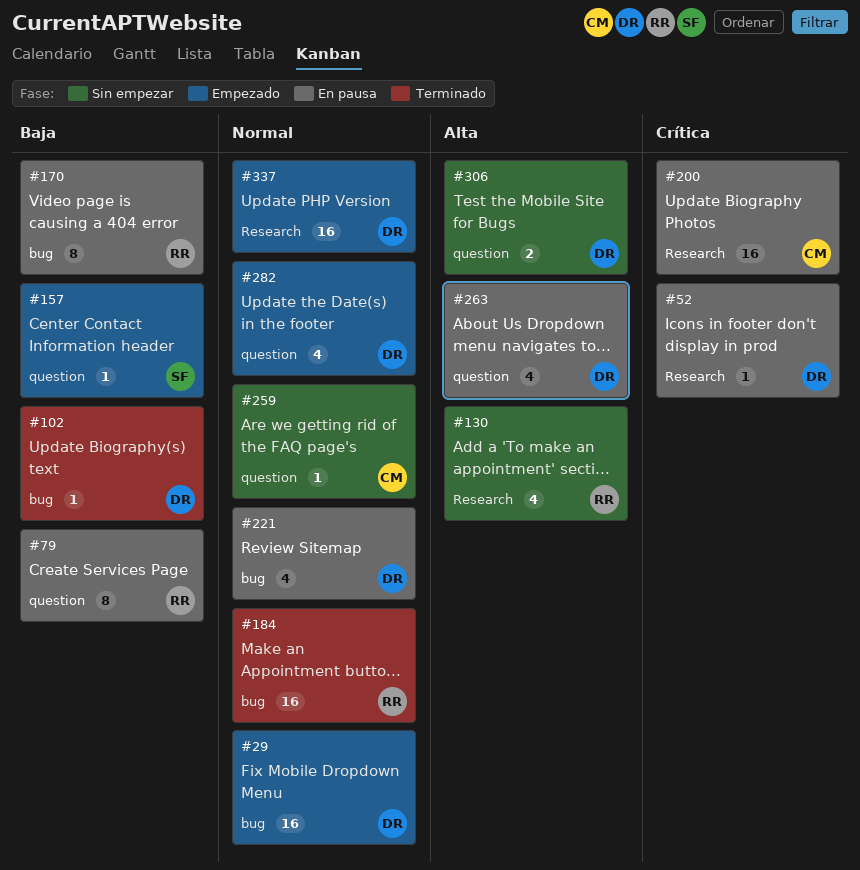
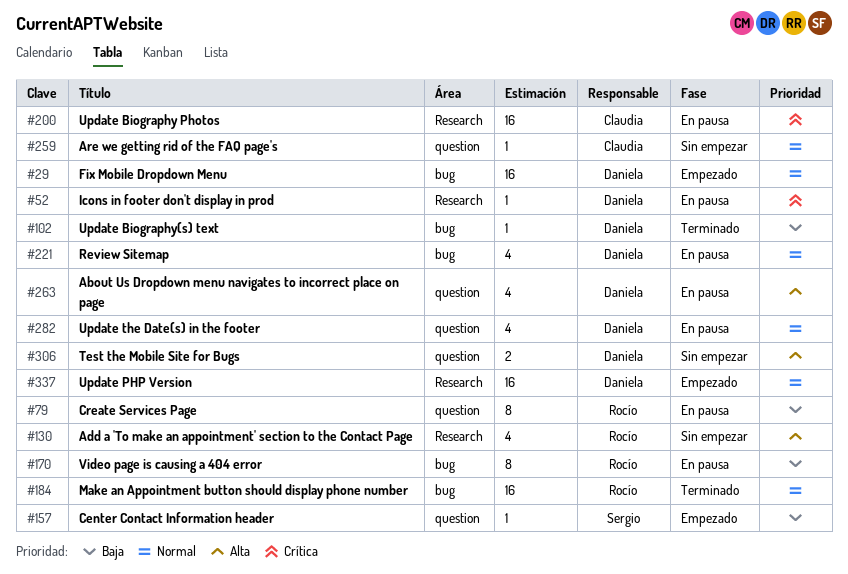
#282, status: Empezado -> En pausa

